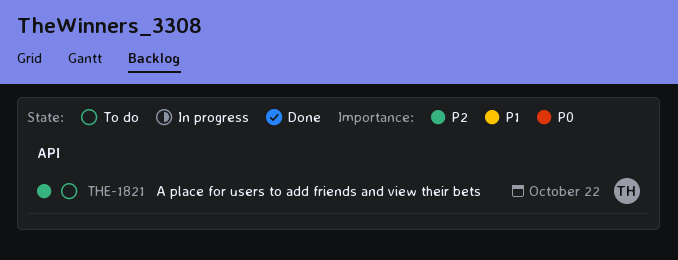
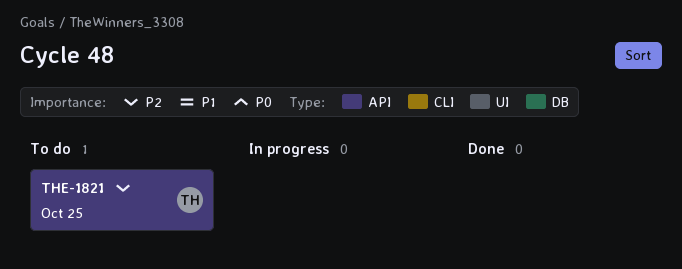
THE-1821, due: Oct 22 -> Oct 25

